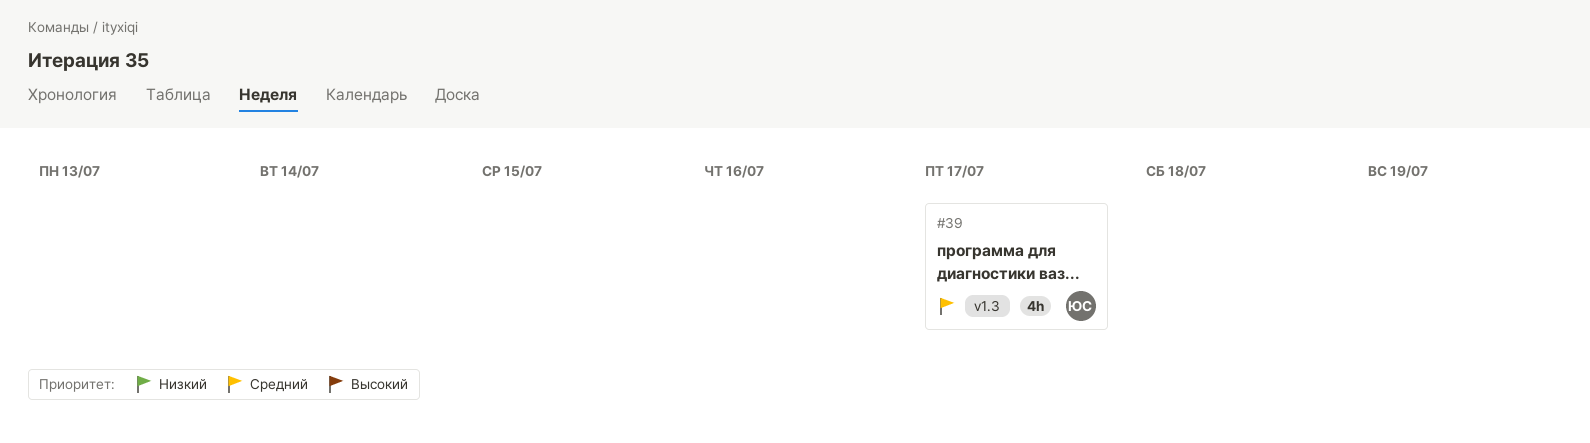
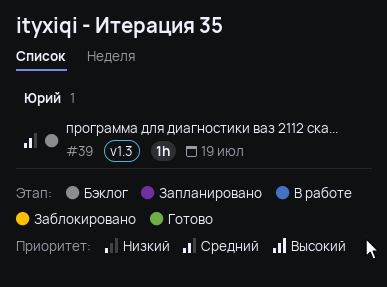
#39, estimate: 4h -> 1h
#39, due: Jul 17 -> Jul 19

